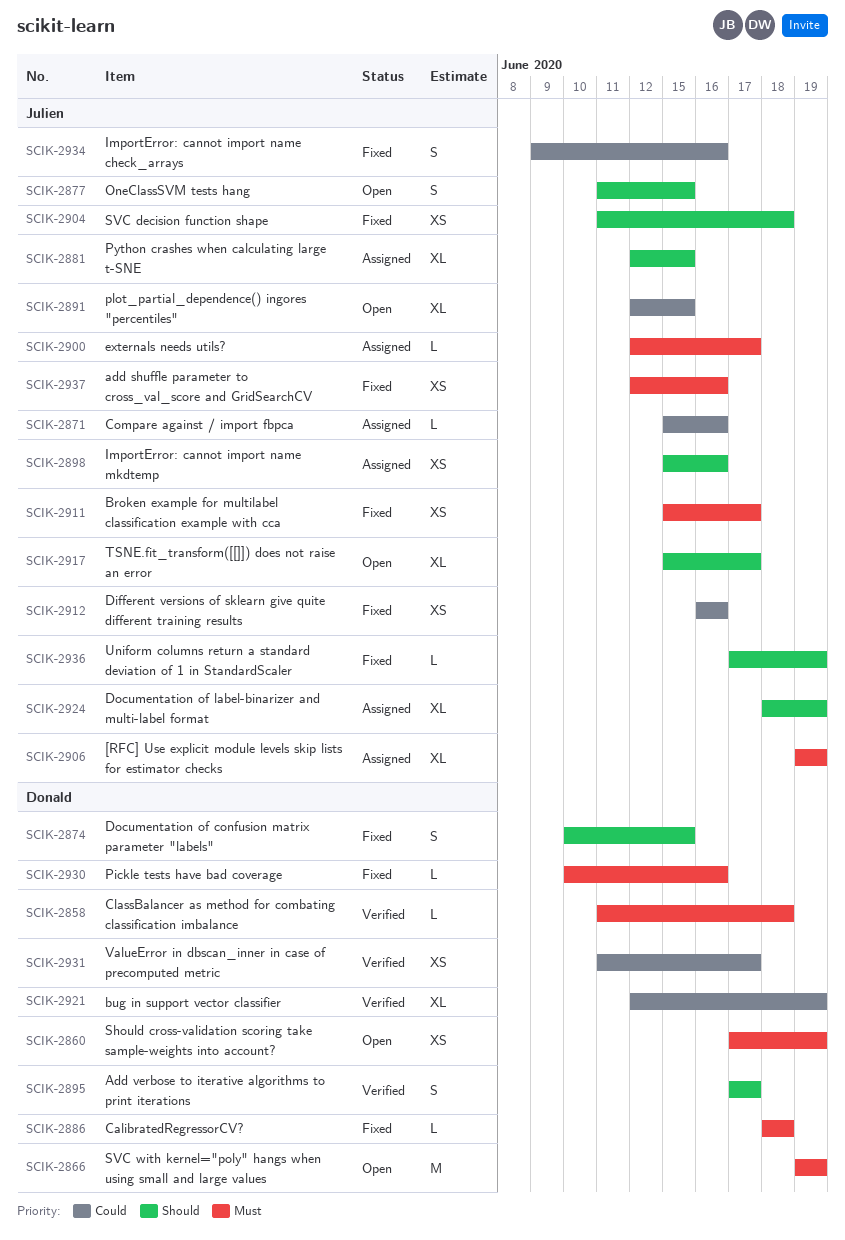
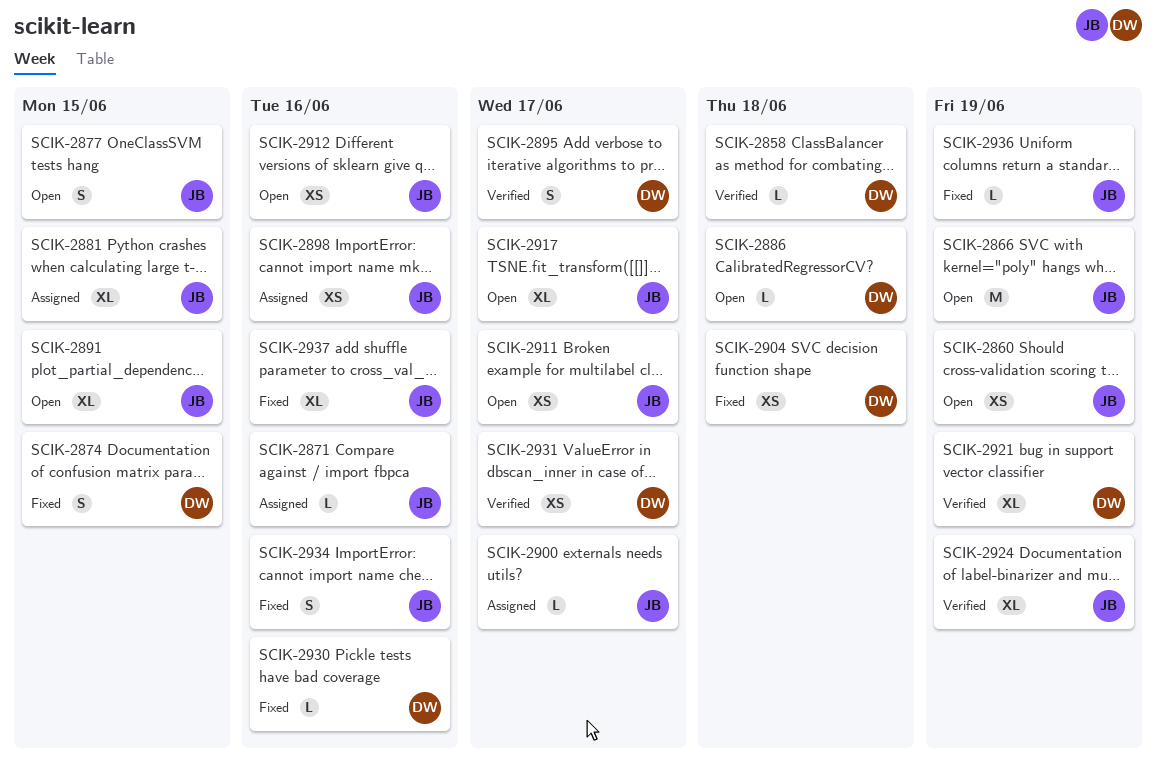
SCIK-2860, owner: Donald -> Julien
SCIK-2866, owner: Donald -> Julien
SCIK-2886, status: Fixed -> Open
SCIK-2904, owner: Julien -> Donald
SCIK-2906: present -> none
SCIK-2911, status: Fixed -> Open
SCIK-2912, status: Fixed -> Open
SCIK-2924, status: Assigned -> Verified
SCIK-2937, estimate: XS -> XL

